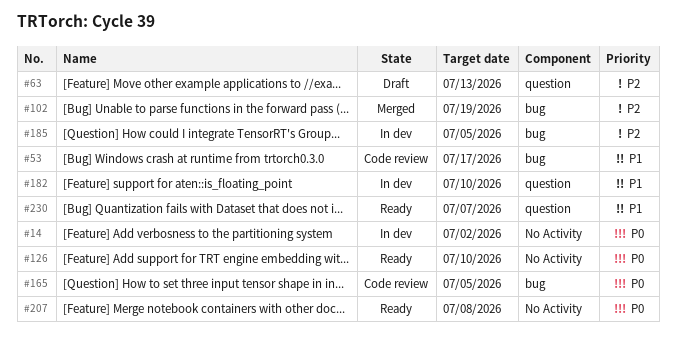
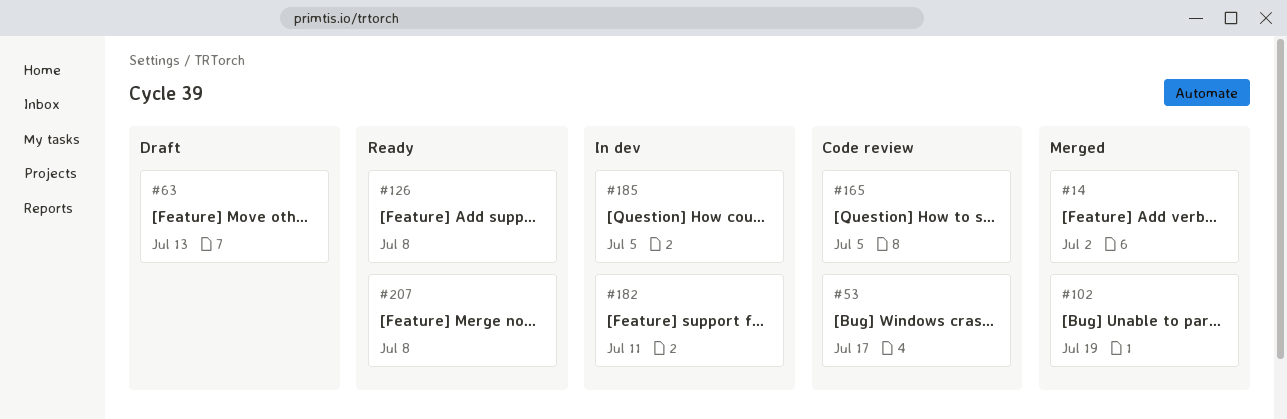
#14, status: In dev -> Merged
#126, due: Jul 10 -> Jul 8
#182, due: Jul 10 -> Jul 11
#230: present -> none

